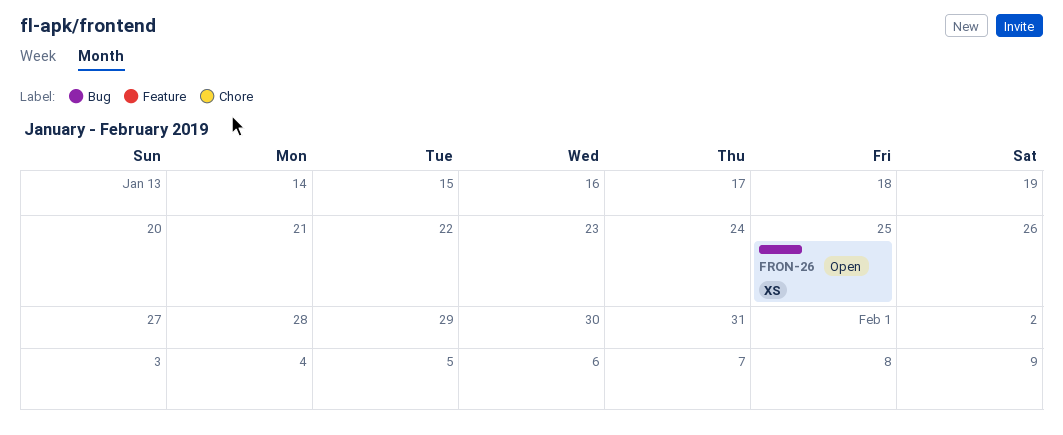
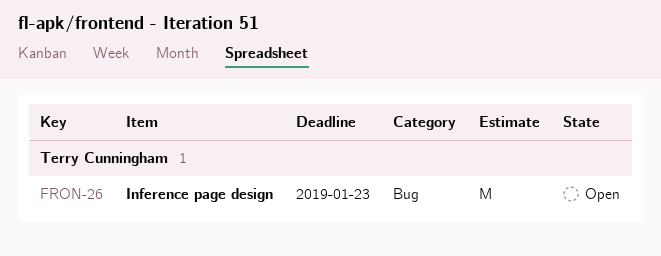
FRON-26, estimate: XS -> M
FRON-26, due: Jan 25 -> Jan 23

